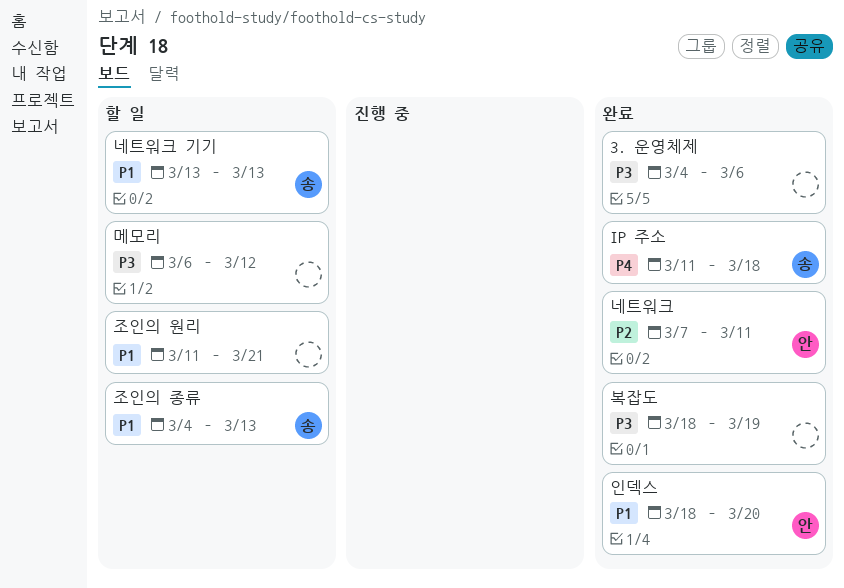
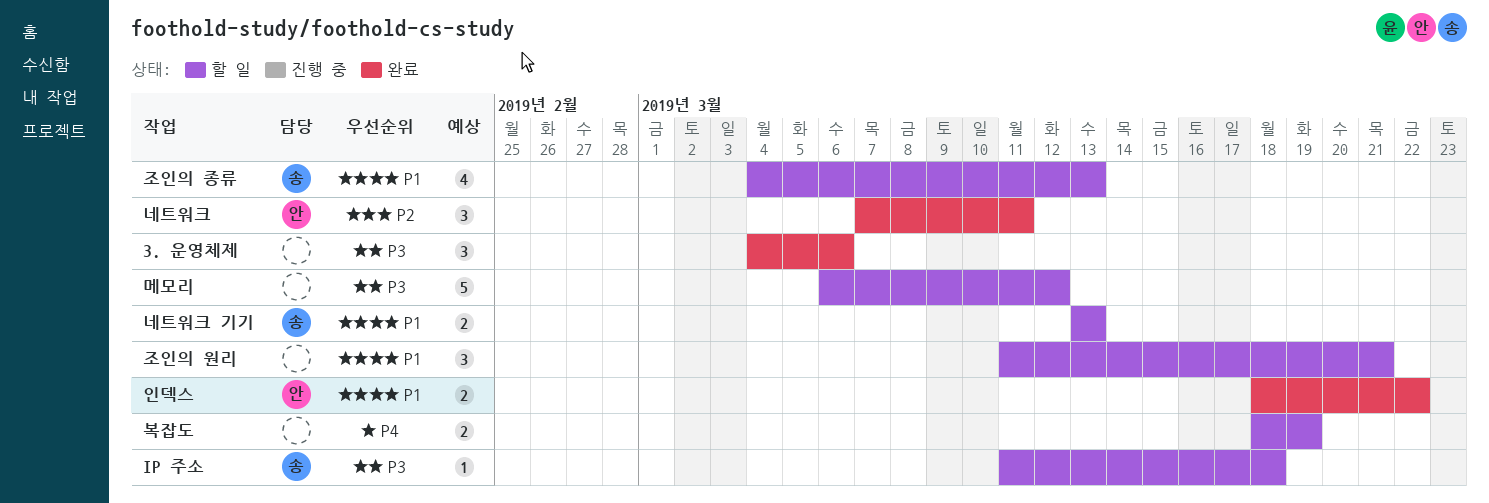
IP 주소, status: 완료 -> 할 일
IP 주소, priority: P4 -> P3
복잡도, status: 완료 -> 할 일
복잡도, priority: P3 -> P4
인덱스, due: Mar 20 -> Mar 22

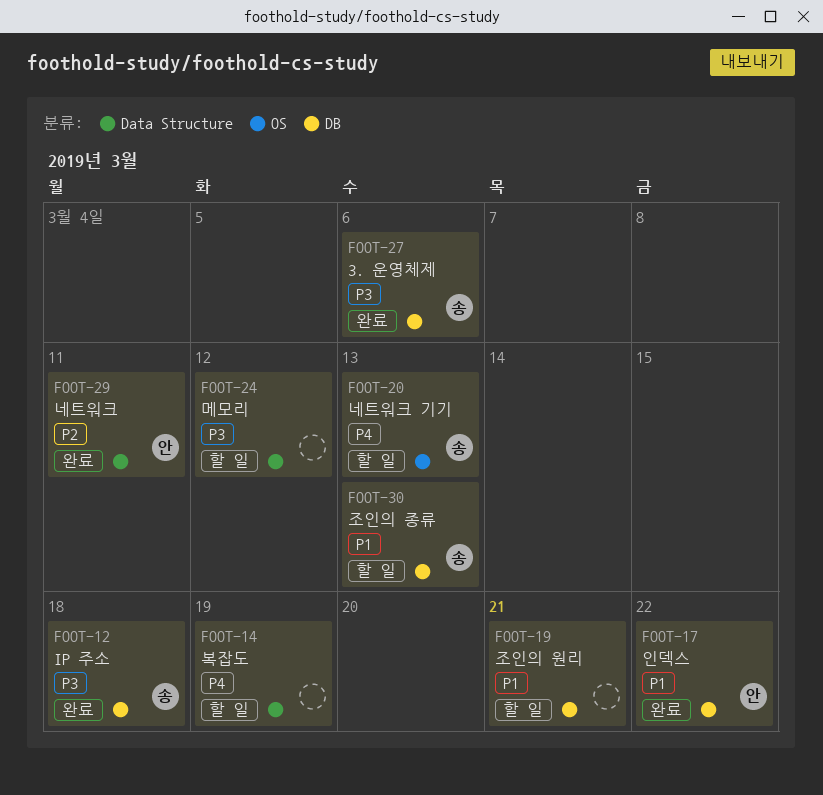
3. 운영체제, owner: none -> 송
IP 주소, status: 할 일 -> 완료
네트워크 기기, priority: P1 -> P4

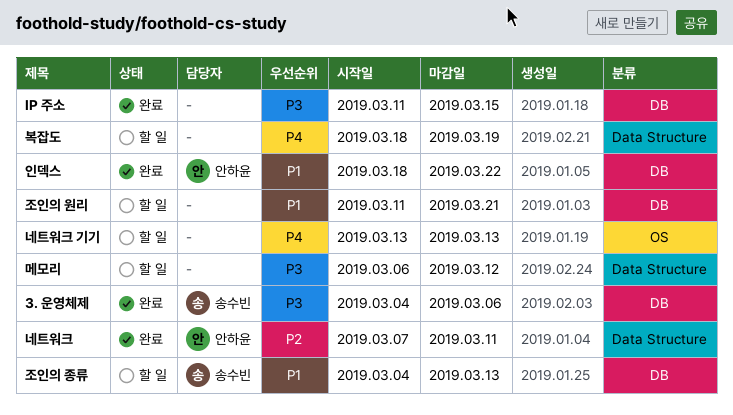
IP 주소, owner: 송수빈 -> none
IP 주소, due: Mar 18 -> Mar 15
네트워크 기기, owner: 송수빈 -> none

